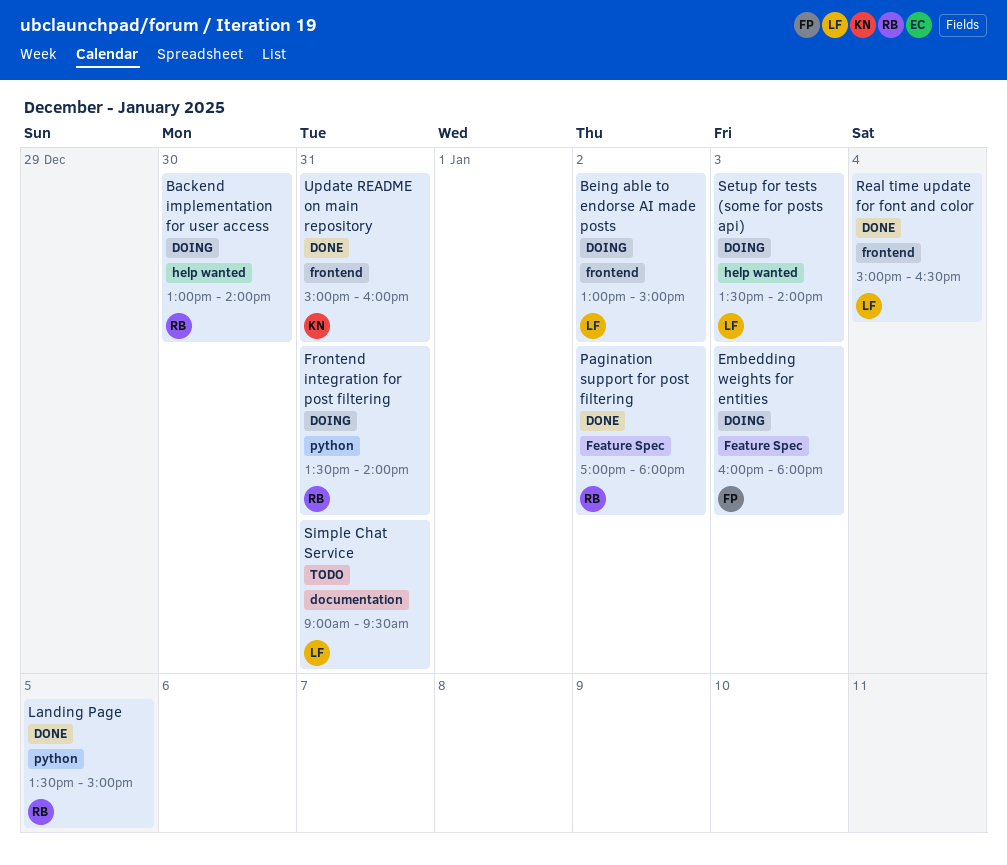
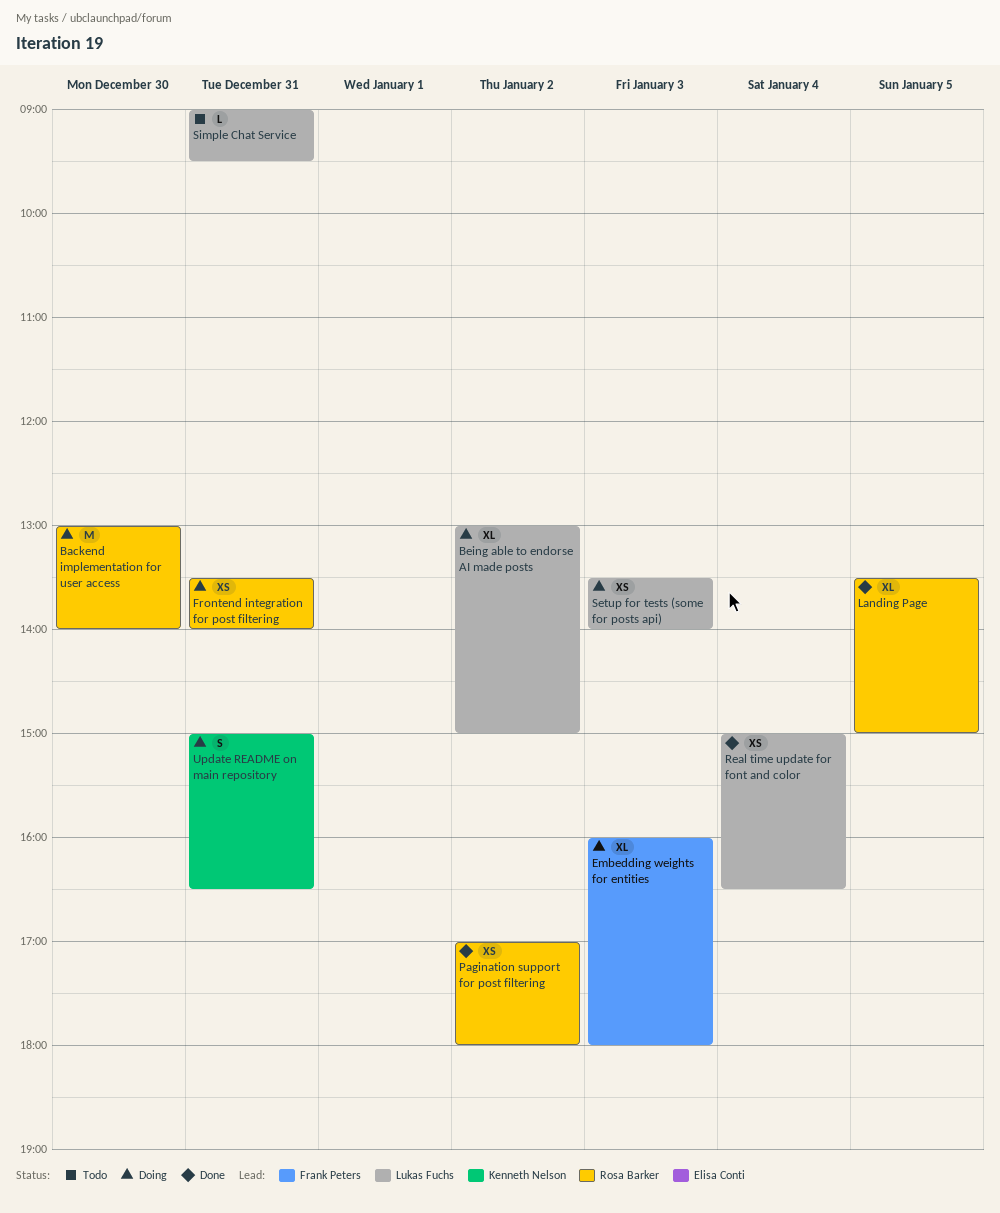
Update README on main repository, status: Done -> Doing
Update README on main repository, ends: 16:00 -> 16:30

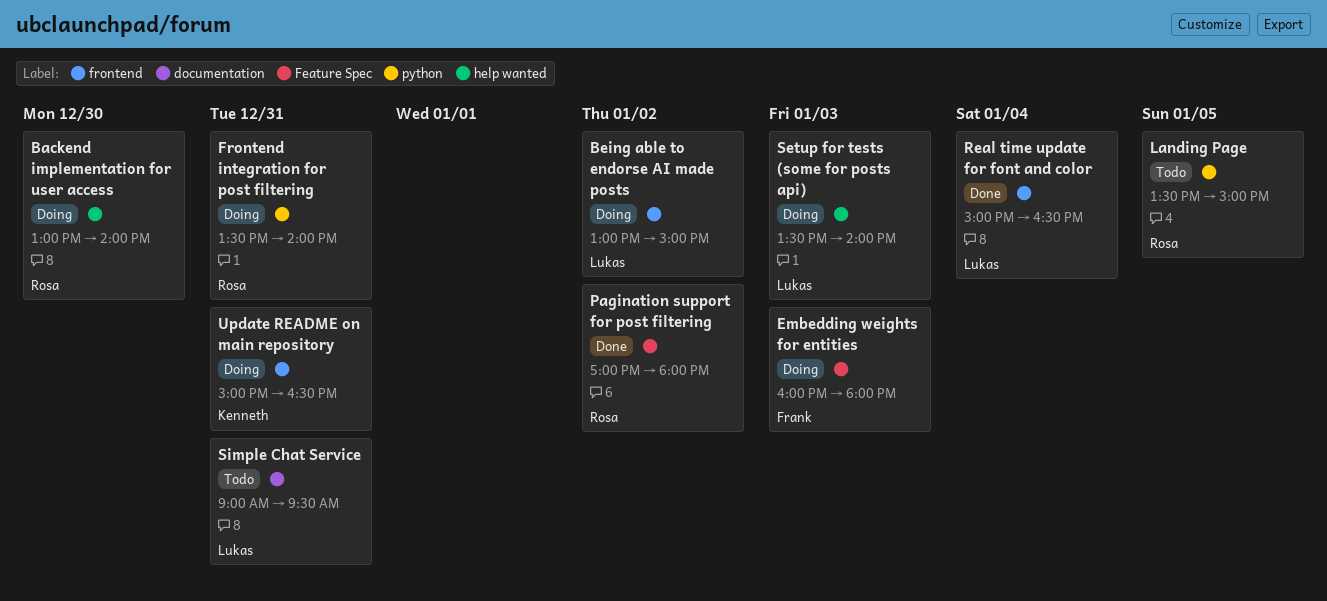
Landing Page, status: Done -> Todo

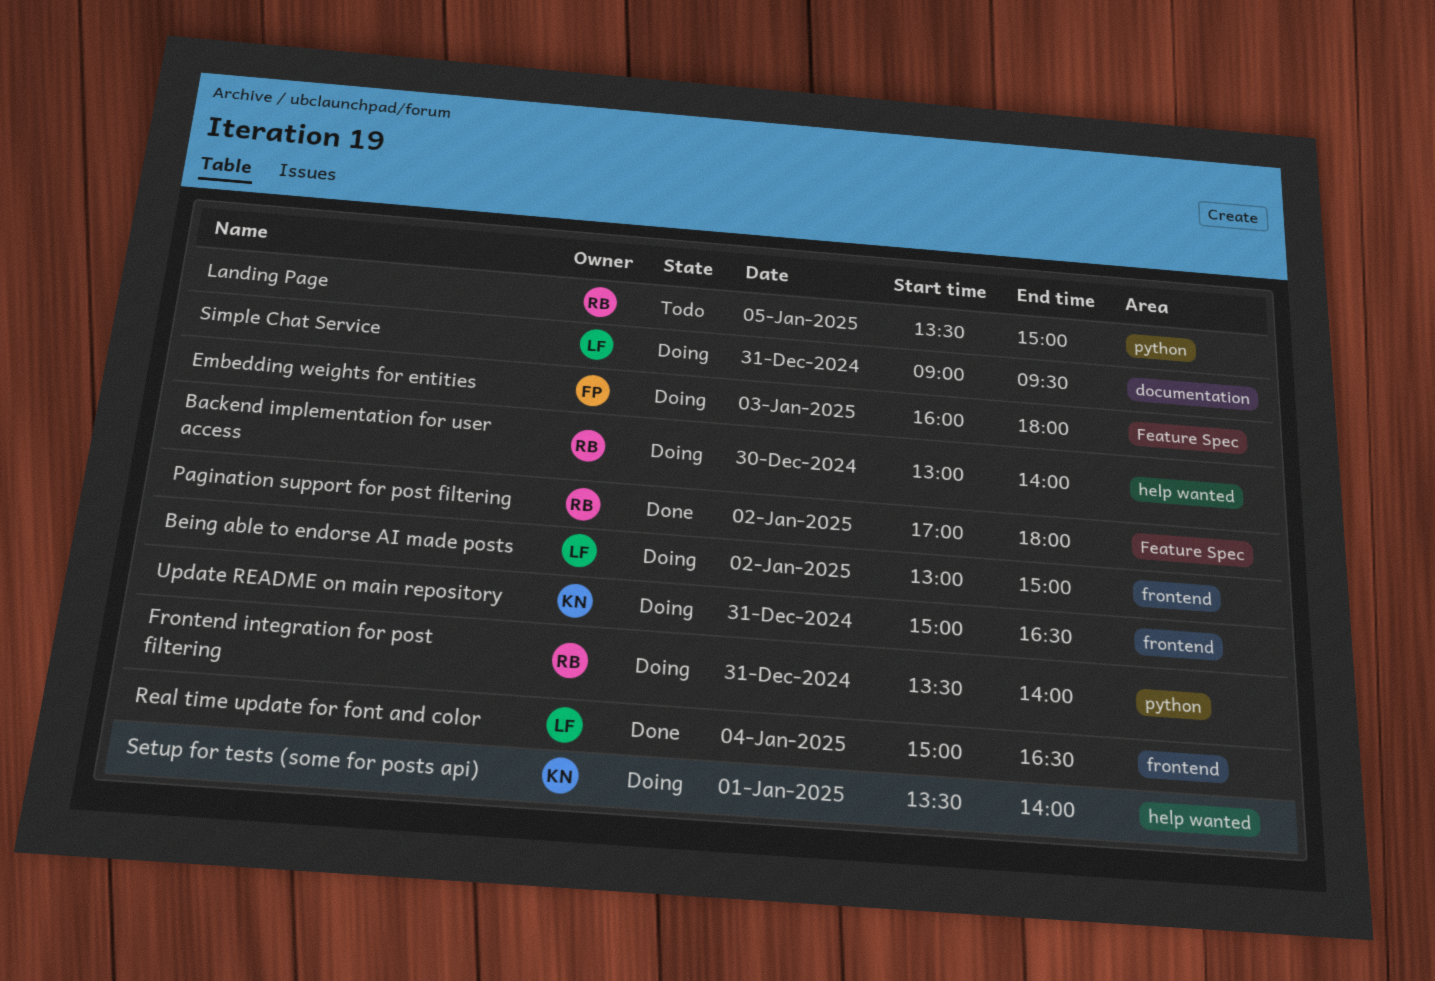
Setup for tests (some for posts api), owner: Lukas -> Kenneth
Setup for tests (some for posts api), day: Jan 3 -> Jan 1
Simple Chat Service, status: Todo -> Doing

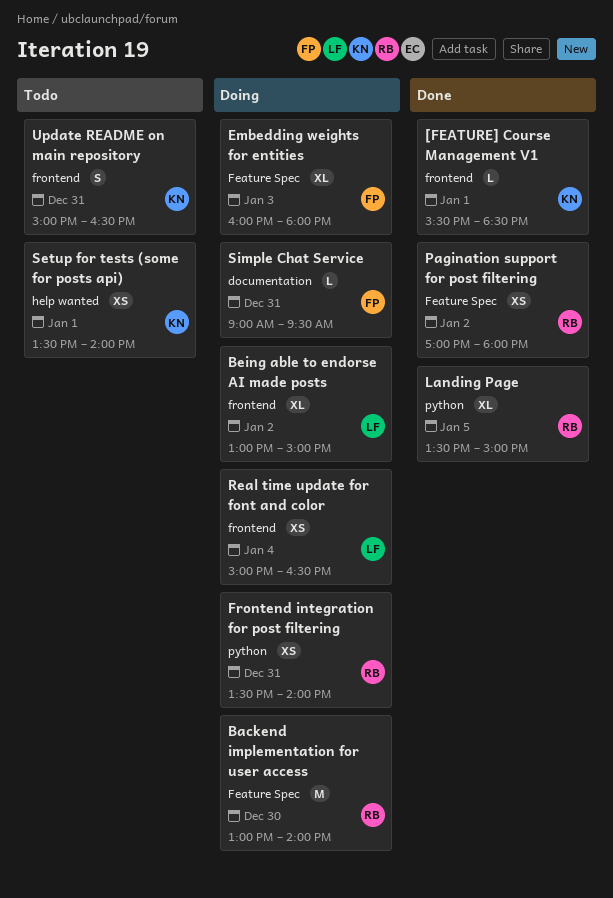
[FEATURE] Course Management V1: none -> present
Backend implementation for user access, label: help wanted -> Feature Spec
Landing Page, status: Todo -> Done
Real time update for font and color, status: Done -> Doing
Setup for tests (some for posts api), status: Doing -> Todo
Simple Chat Service, owner: LF -> FP
Update README on main repository, status: Doing -> Todo

